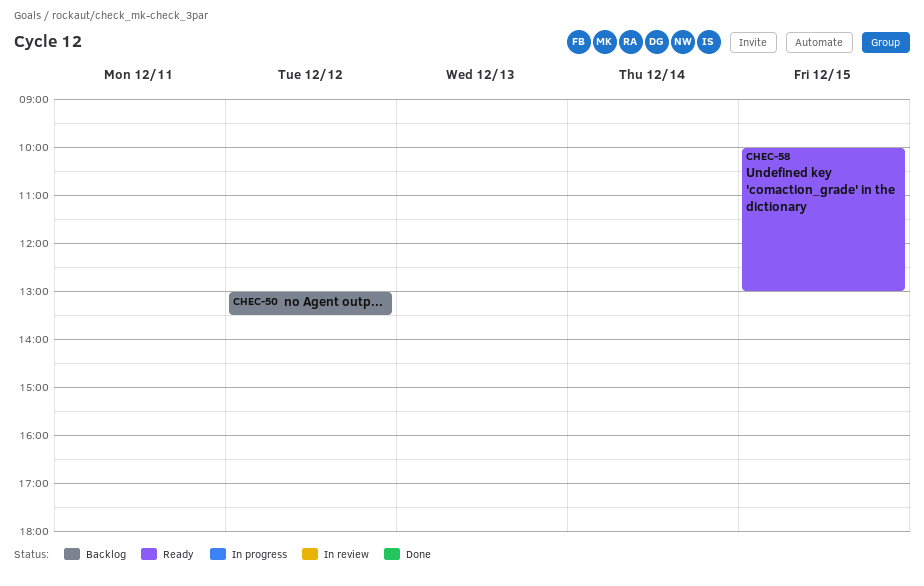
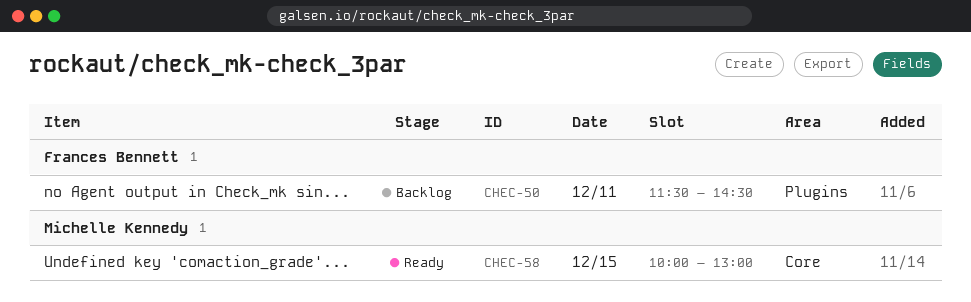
CHEC-50, day: Dec 12 -> Dec 11
CHEC-50, begins: 13:00 -> 11:30
CHEC-50, ends: 13:30 -> 14:30

